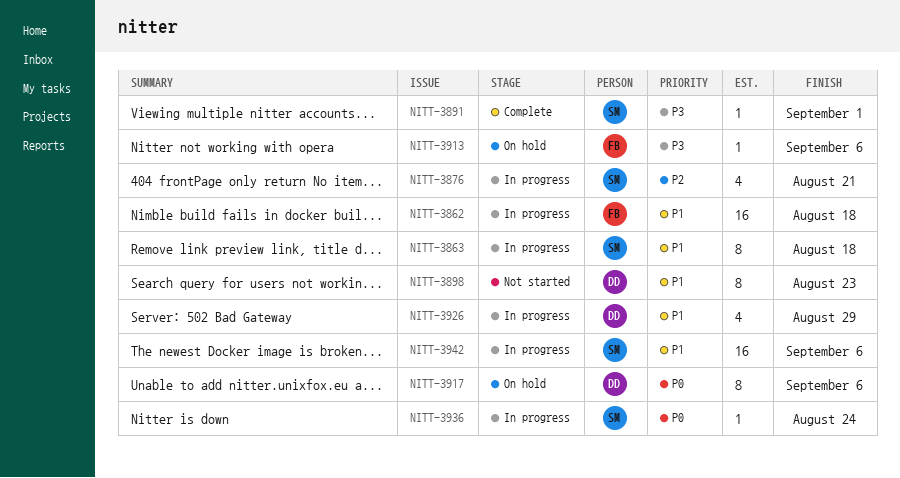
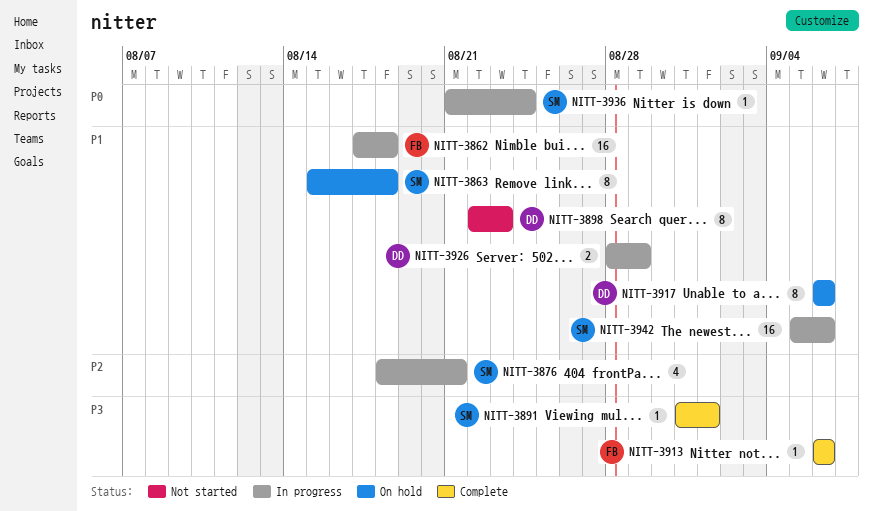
NITT-3863, status: In progress -> On hold
NITT-3913, status: On hold -> Complete
NITT-3917, priority: P0 -> P1
NITT-3926, estimate: 4 -> 2

